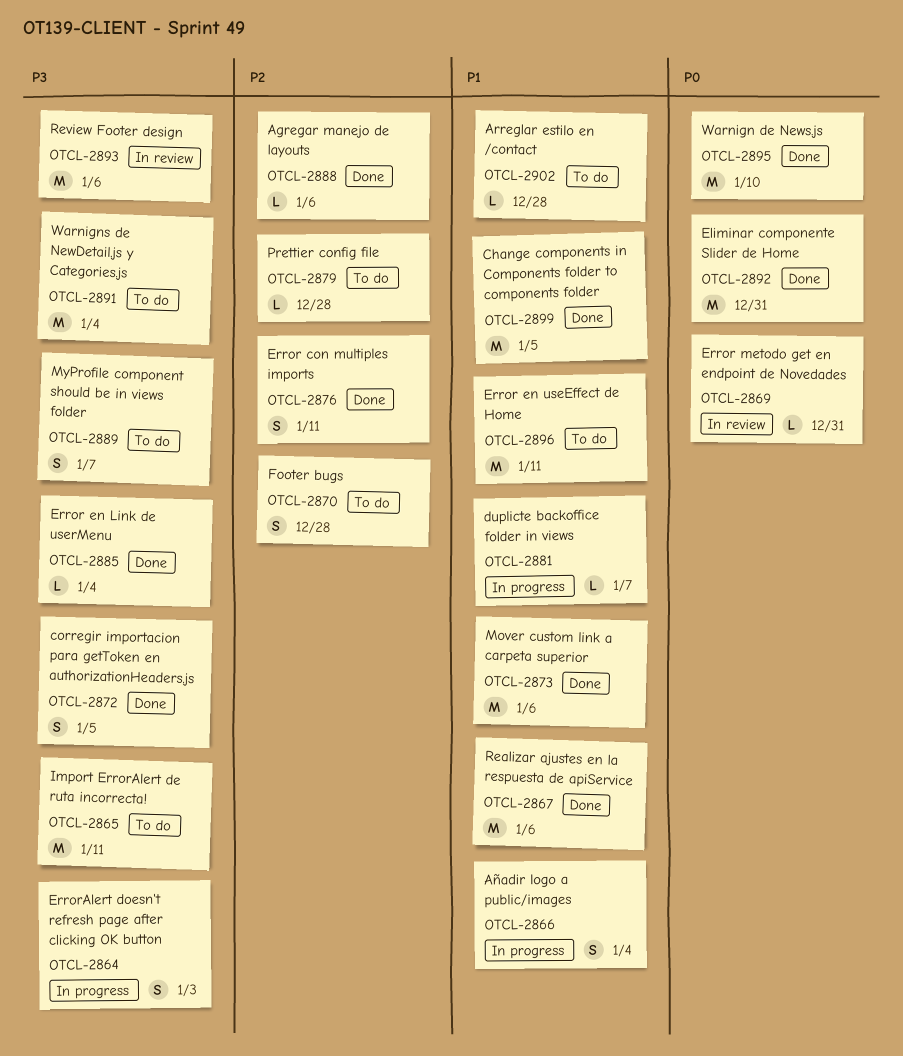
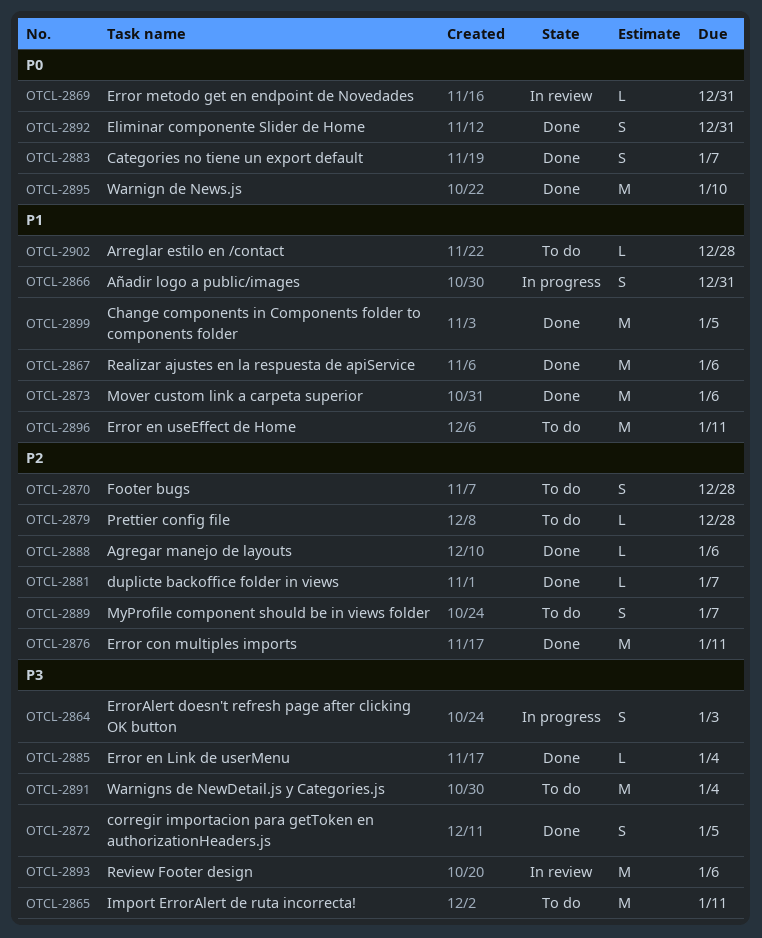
OTCL-2866, due: Jan 4 -> Dec 31
OTCL-2876, estimate: S -> M
OTCL-2881, status: In progress -> Done
OTCL-2881, priority: P1 -> P2
OTCL-2883: none -> present
OTCL-2889, priority: P3 -> P2
OTCL-2892, estimate: M -> S

